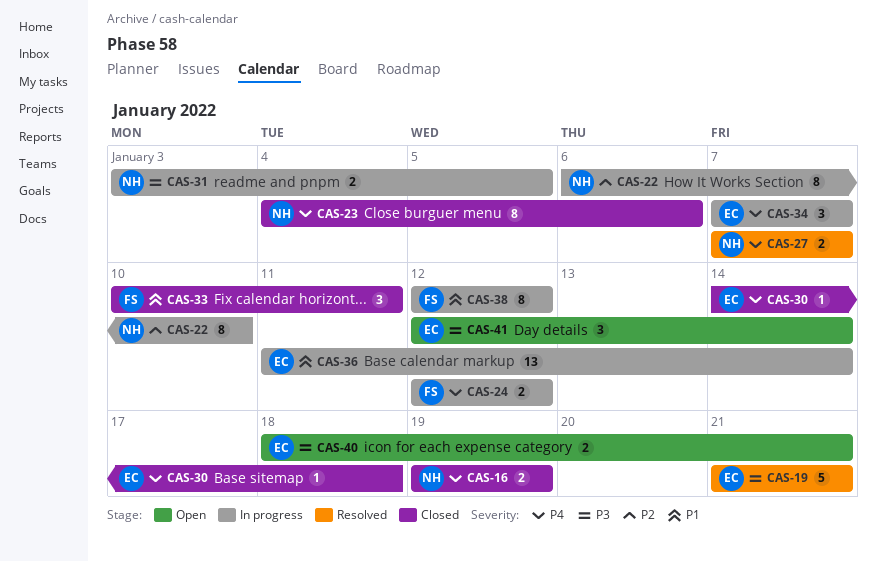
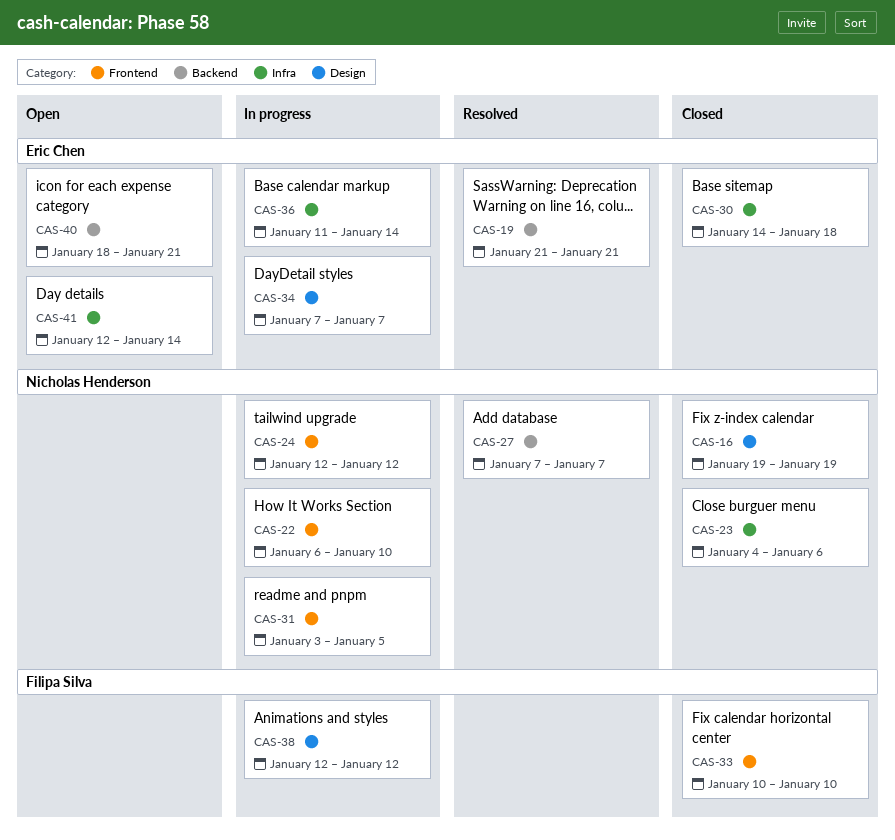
CAS-24, owner: Filipa Silva -> Nicholas Henderson
CAS-33, due: Jan 11 -> Jan 10

